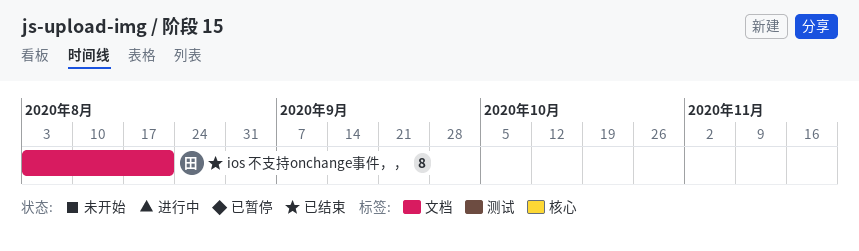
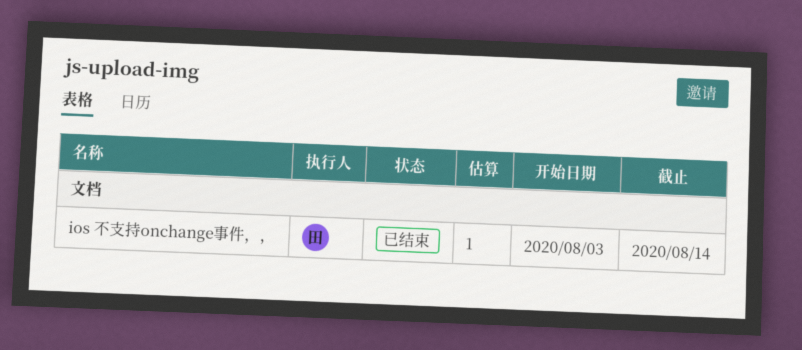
ios 不支持onchange事件，，, estimate: 8 -> 1
ios 不支持onchange事件，，, due: Aug 21 -> Aug 14

